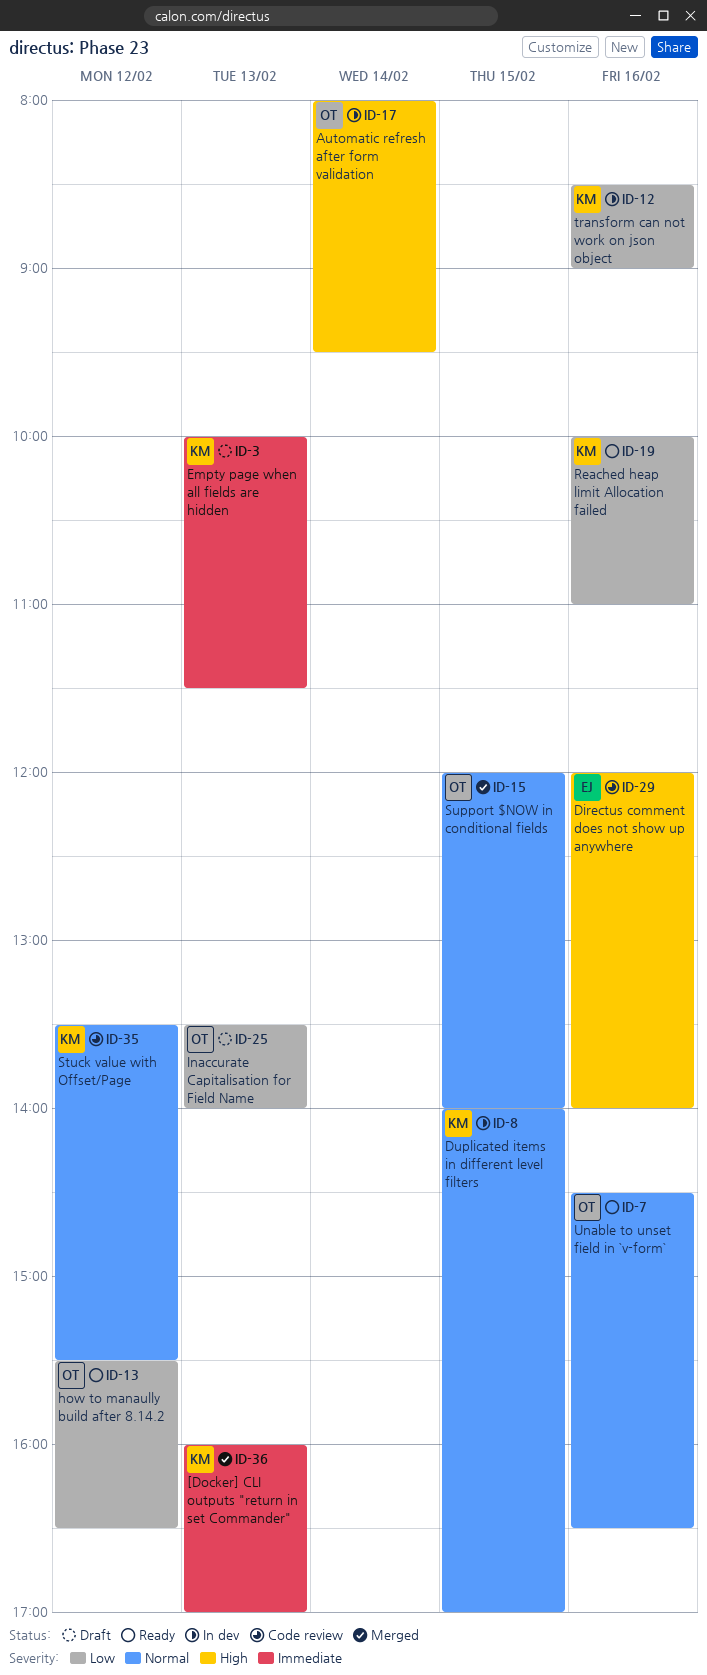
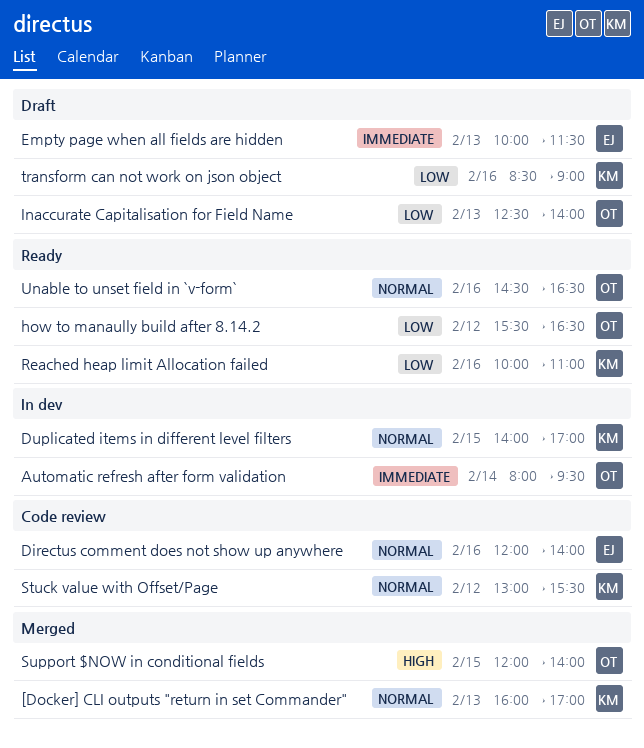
[Docker] CLI outputs "return in set Commander", priority: Immediate -> Normal
Automatic refresh after form validation, priority: High -> Immediate
Directus comment does not show up anywhere, priority: High -> Normal
Empty page when all fields are hidden, owner: KM -> EJ
Inaccurate Capitalisation for Field Name, begins: 13:30 -> 12:30
Stuck value with Offset/Page, begins: 13:30 -> 13:00
Support $NOW in conditional fields, priority: Normal -> High
transform can not work on json object, status: In dev -> Draft

